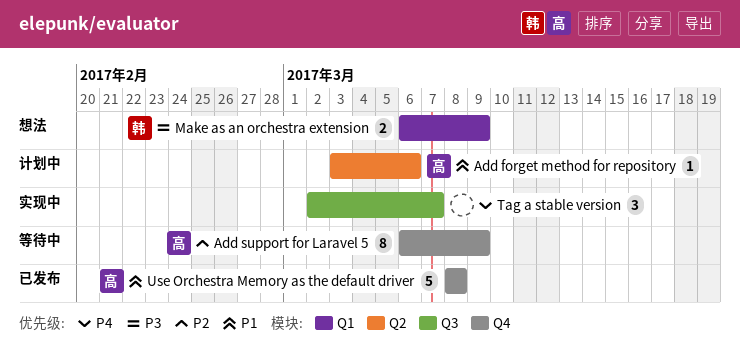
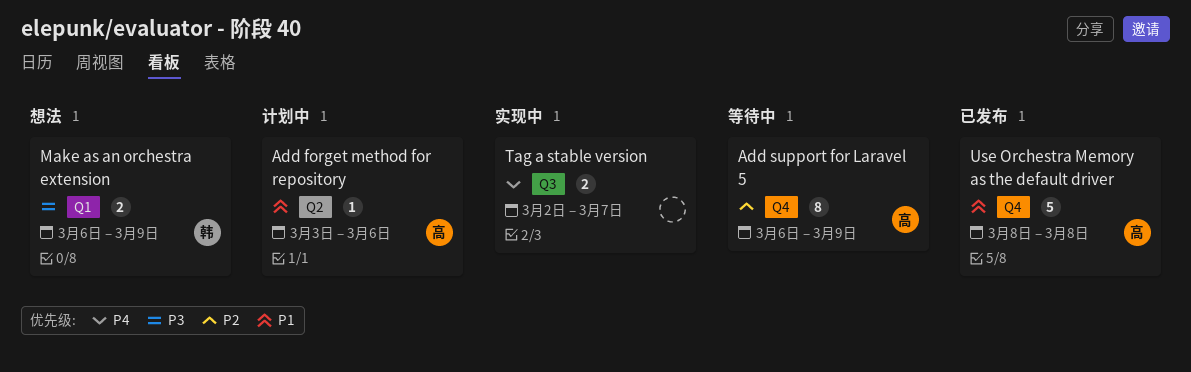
Tag a stable version, estimate: 3 -> 2

